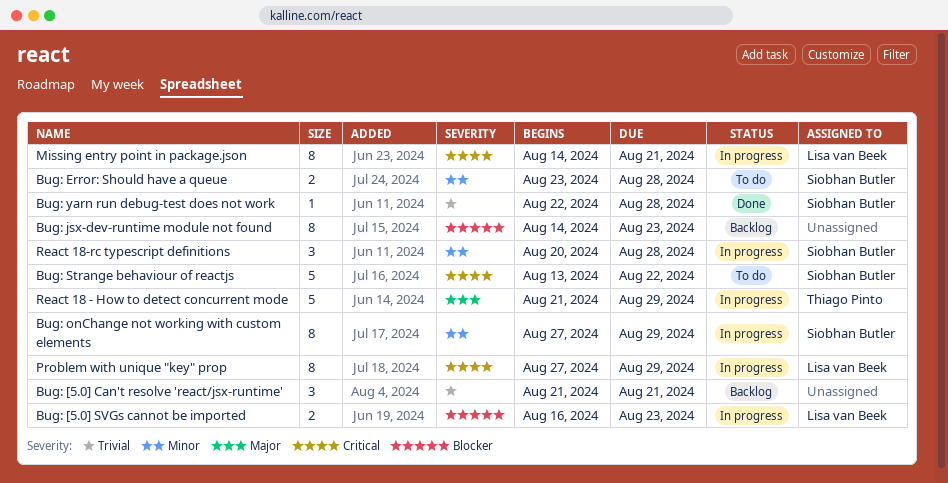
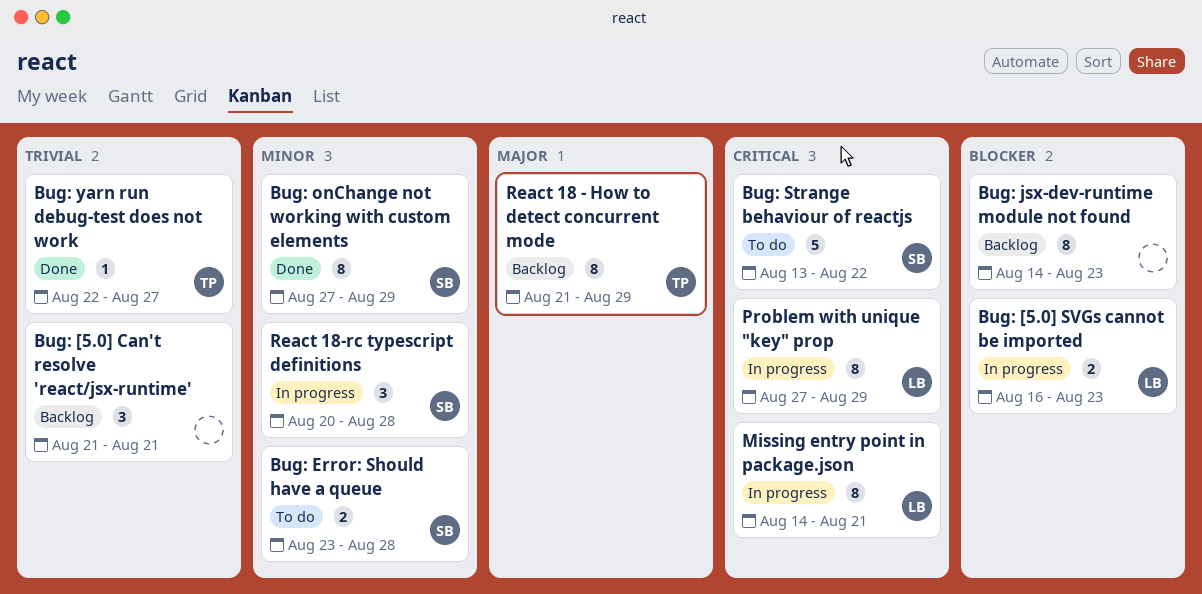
Bug: onChange not working with custom elements, status: In progress -> Done
Bug: yarn run debug-test does not work, owner: Siobhan Butler -> Thiago Pinto
Bug: yarn run debug-test does not work, due: Aug 28 -> Aug 27
React 18 - How to detect concurrent mode, status: In progress -> Backlog
React 18 - How to detect concurrent mode, estimate: 5 -> 8

